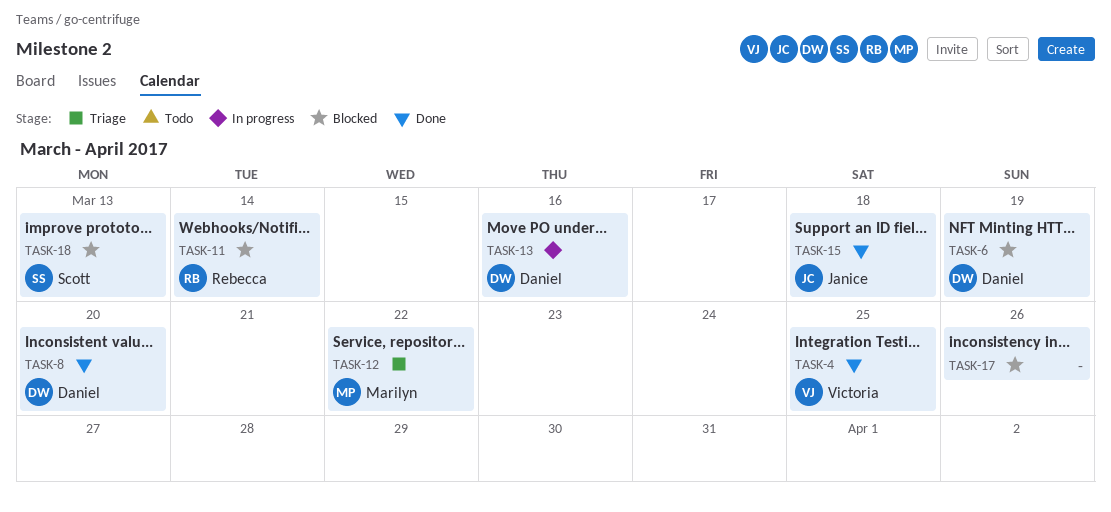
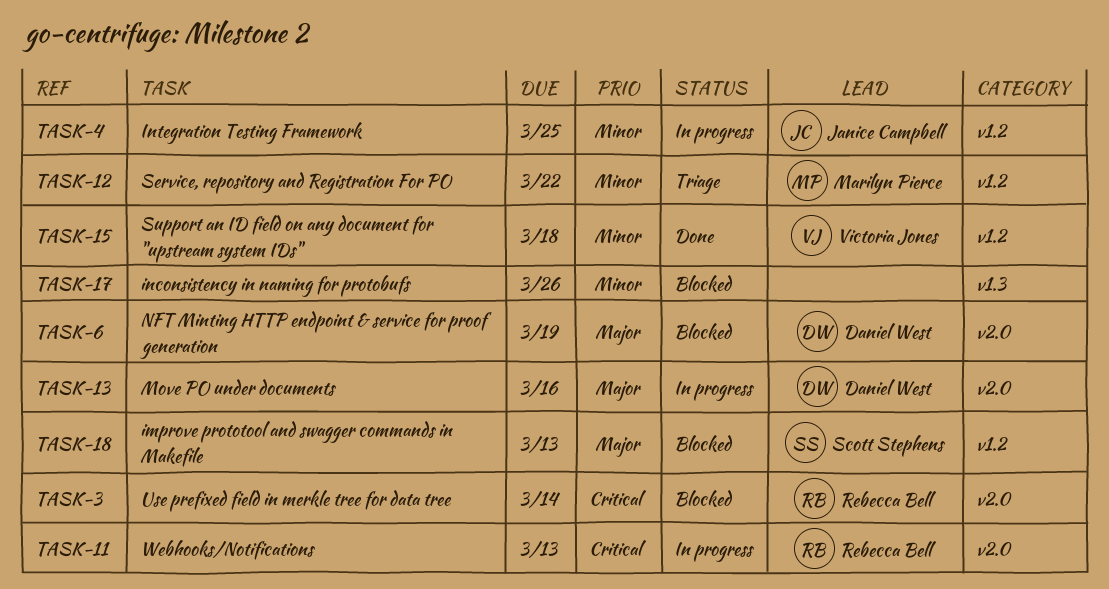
TASK-3: none -> present
TASK-4, status: Done -> In progress
TASK-4, owner: Victoria Jones -> Janice Campbell
TASK-8: present -> none
TASK-11, status: Blocked -> In progress
TASK-11, due: Mar 14 -> Mar 13
TASK-15, owner: Janice Campbell -> Victoria Jones

